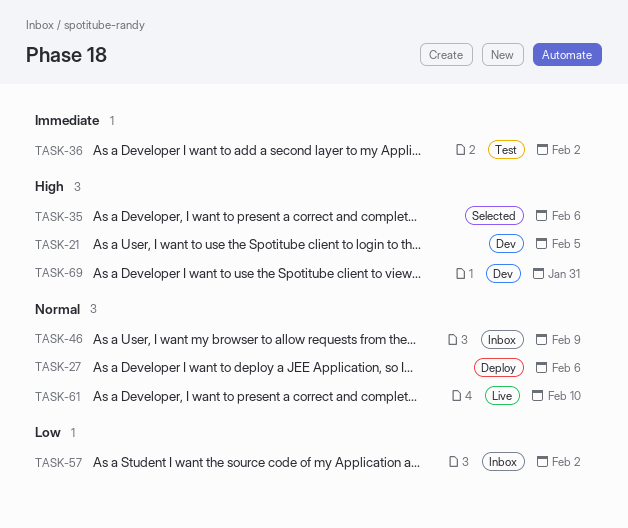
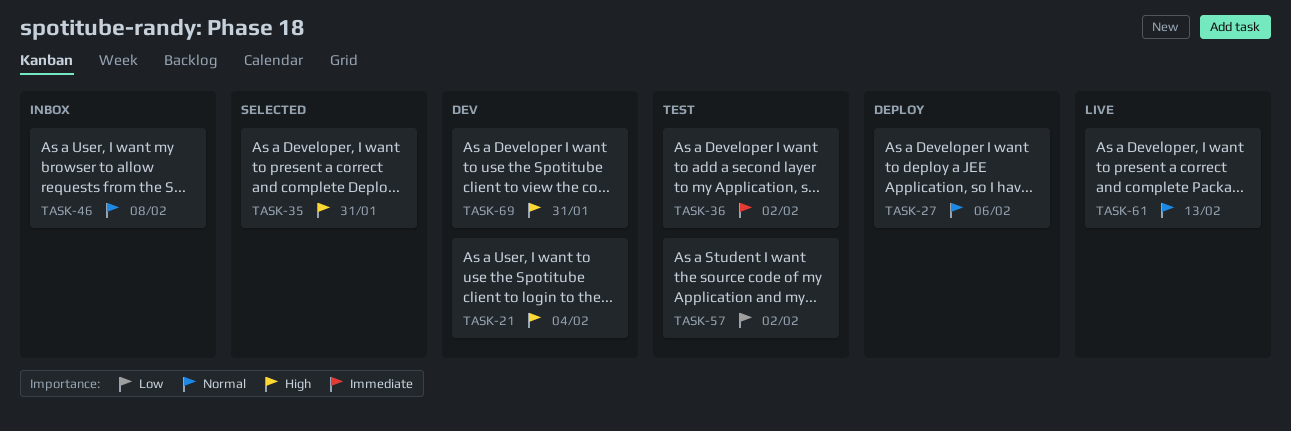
TASK-21, due: Feb 5 -> Feb 4
TASK-35, due: Feb 6 -> Jan 31
TASK-46, due: Feb 9 -> Feb 8
TASK-57, status: Inbox -> Test
TASK-61, due: Feb 10 -> Feb 13

